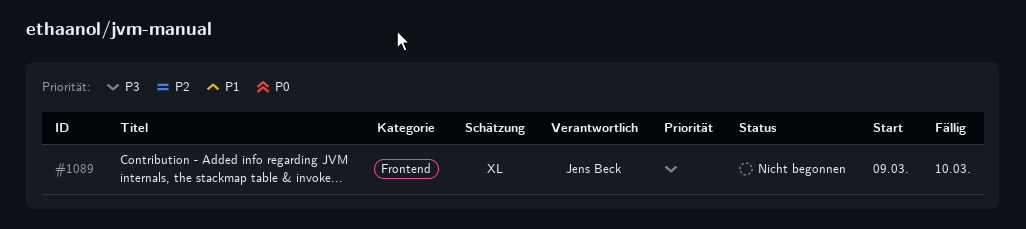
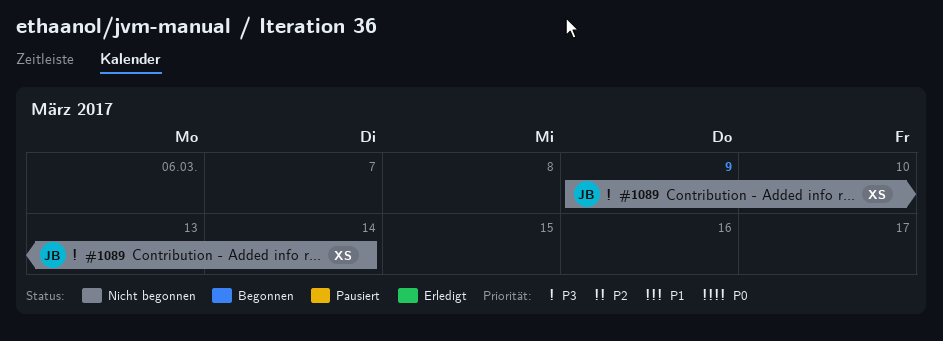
#1089, estimate: XL -> XS
#1089, due: Mar 10 -> Mar 14

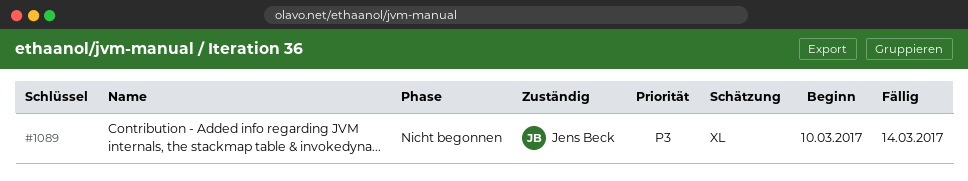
#1089, estimate: XS -> XL
#1089, start: Mar 9 -> Mar 10

